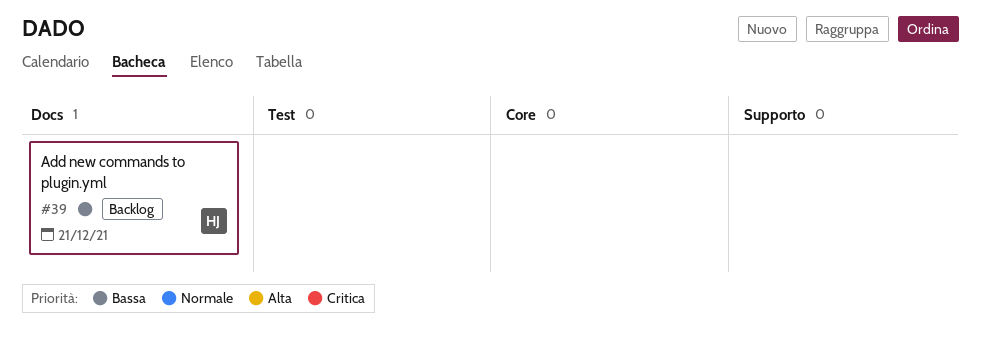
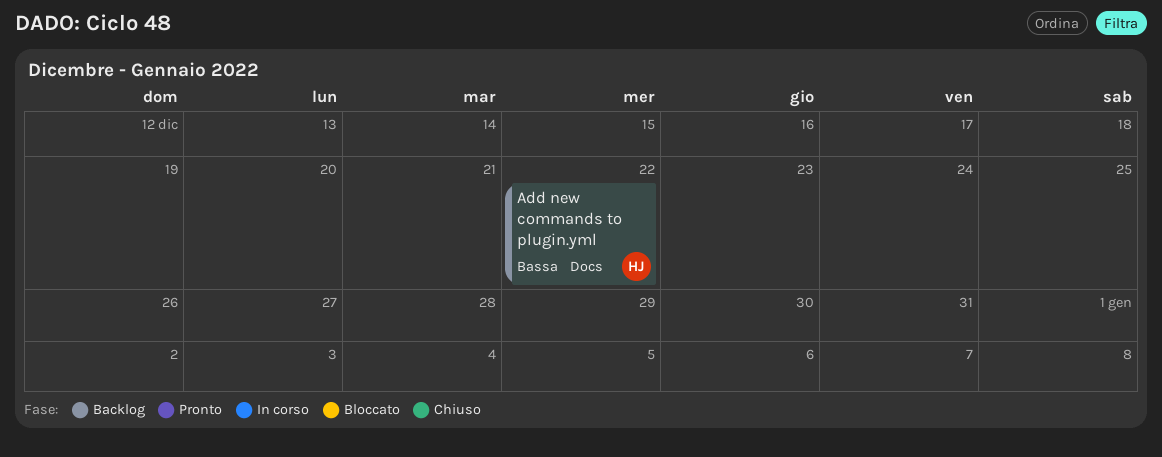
Add new commands to plugin.yml, due: Dec 21 -> Dec 22

